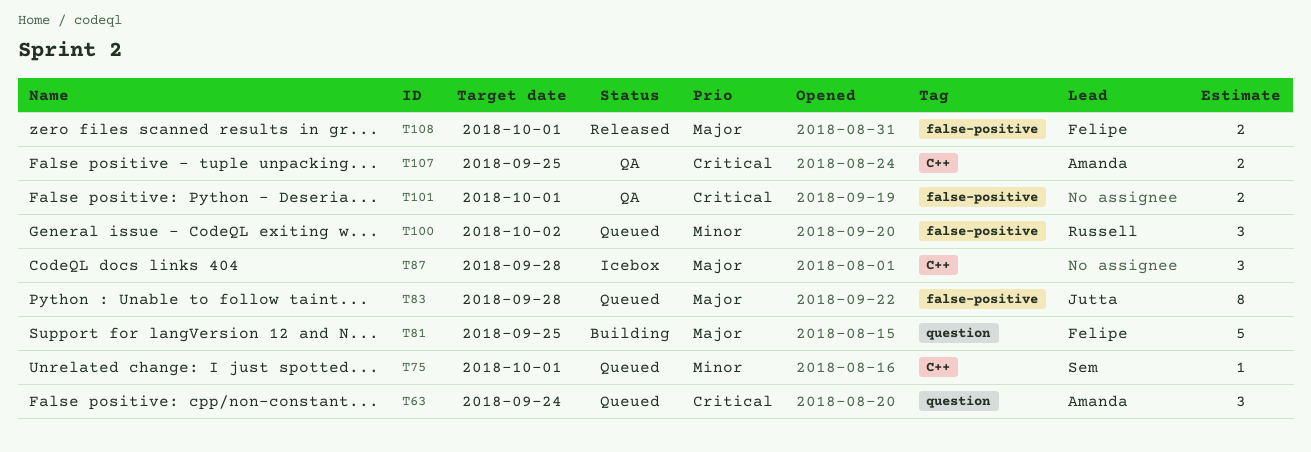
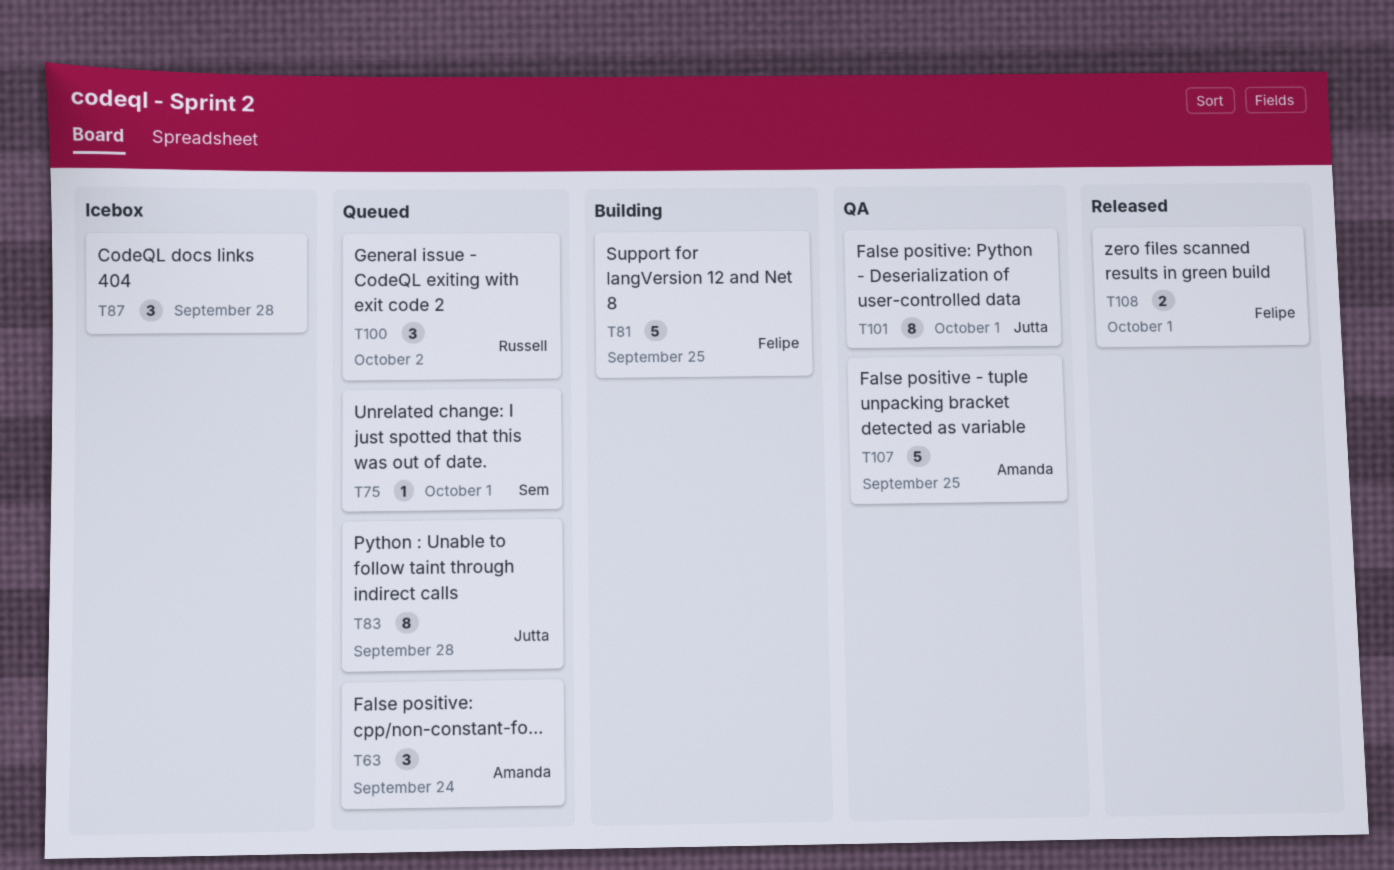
T101, owner: none -> Jutta
T101, estimate: 2 -> 8
T107, estimate: 2 -> 5

